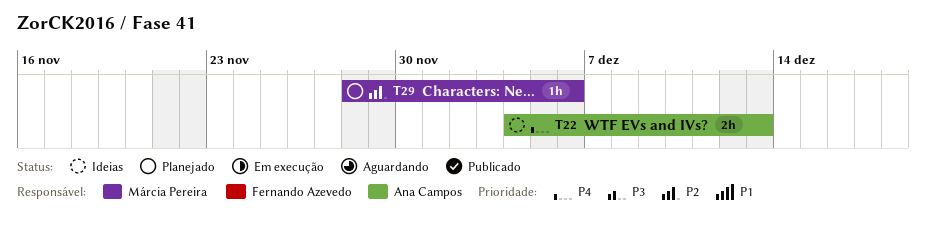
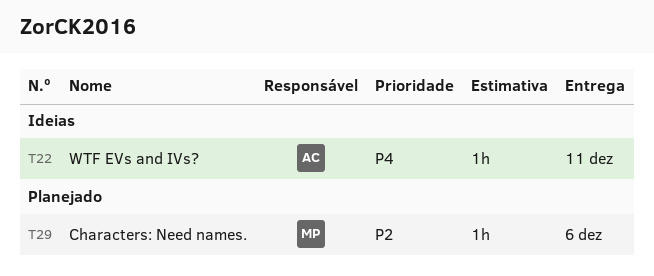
T22, estimate: 2h -> 1h
T22, due: Dec 13 -> Dec 11

